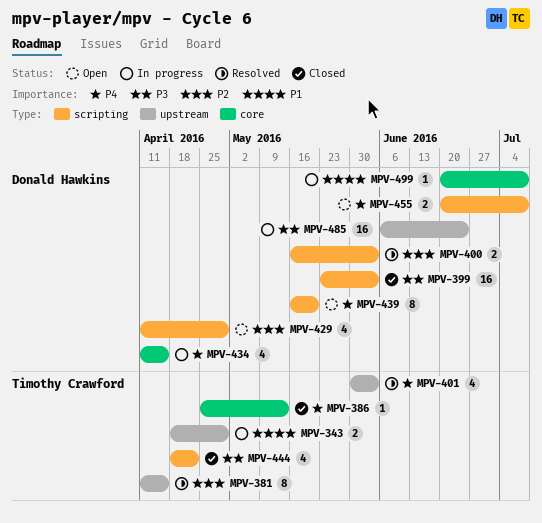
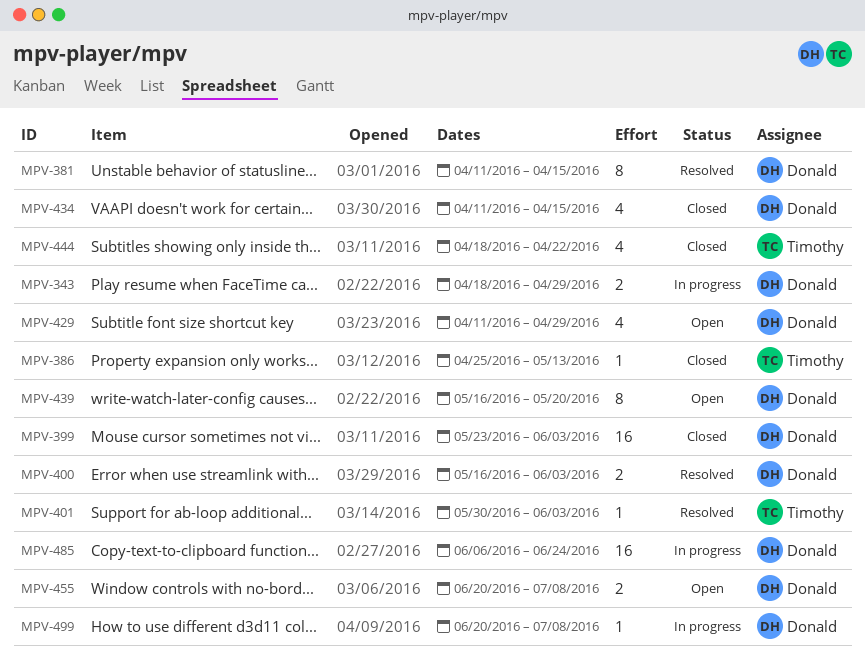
MPV-343, owner: Timothy Crawford -> Donald Hawkins
MPV-381, owner: Timothy Crawford -> Donald Hawkins
MPV-401, estimate: 4 -> 1
MPV-434, status: In progress -> Closed

